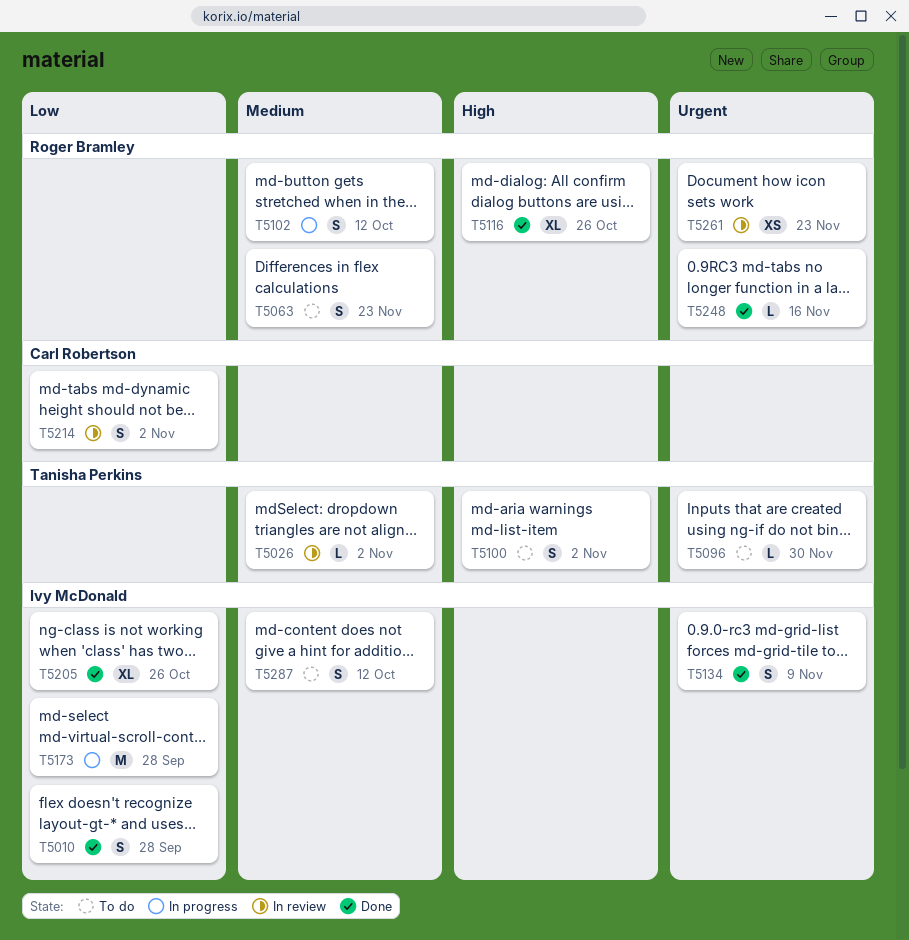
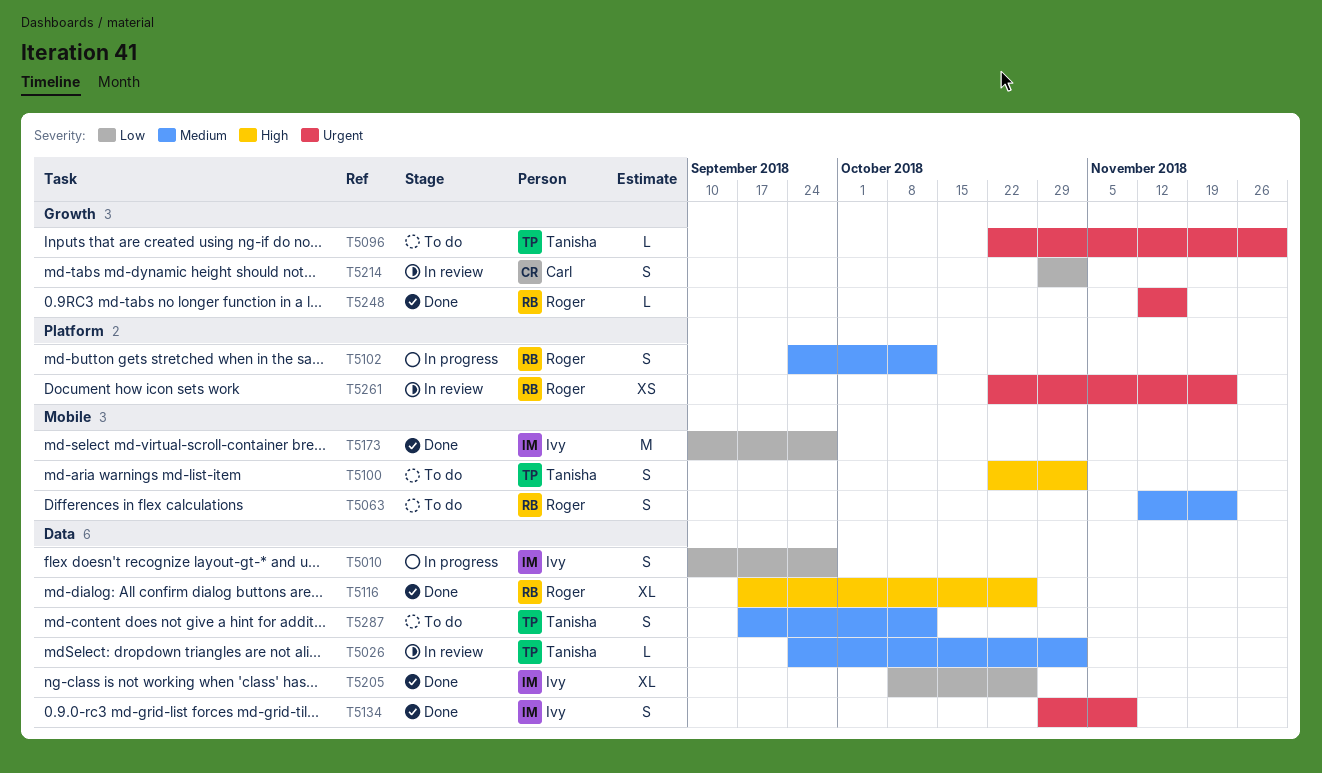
T5010, status: Done -> In progress
T5173, status: In progress -> Done
T5287, owner: Ivy McDonald -> Tanisha Perkins

